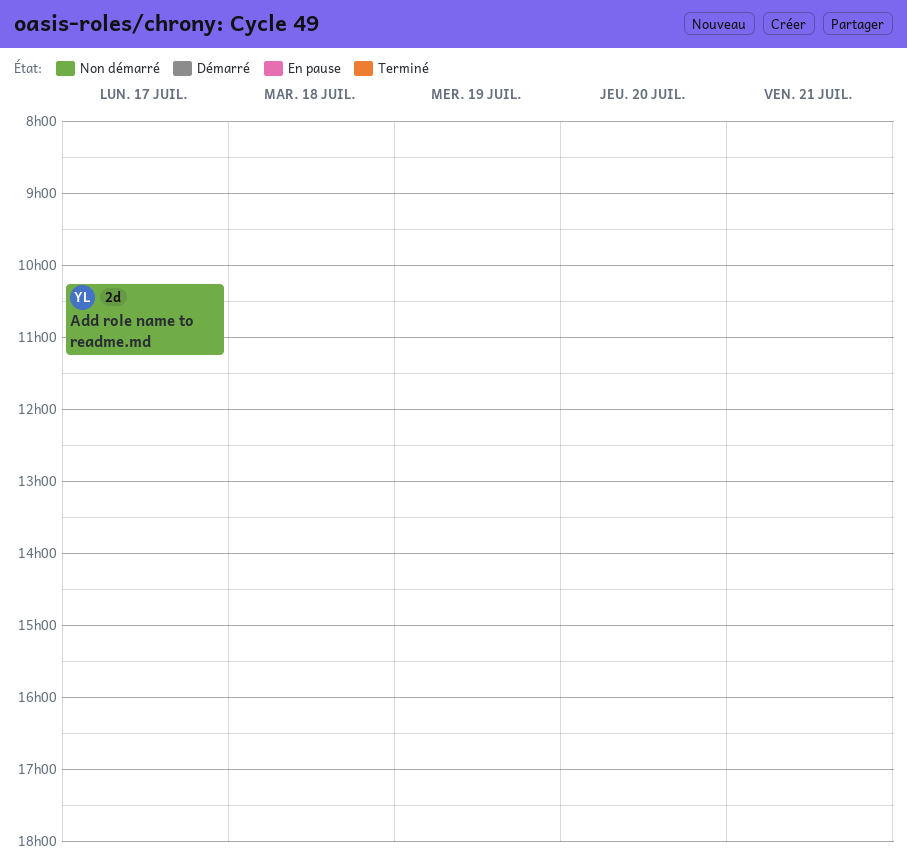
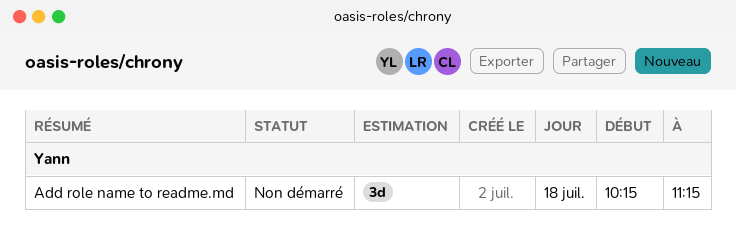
Add role name to readme.md, estimate: 2d -> 3d
Add role name to readme.md, day: Jul 17 -> Jul 18

